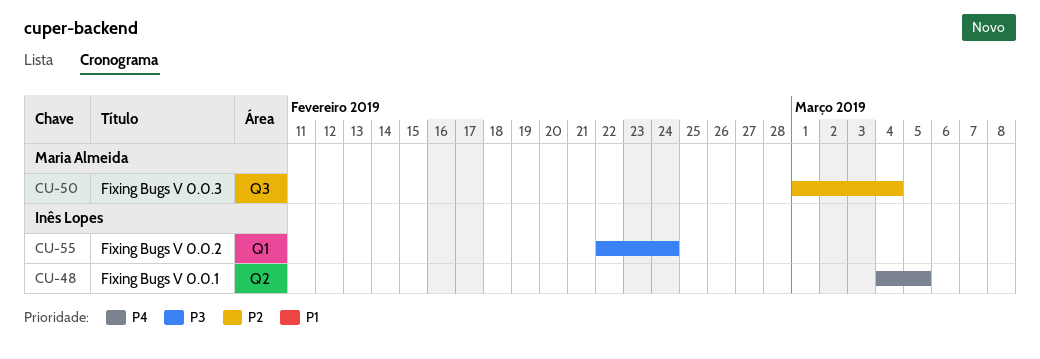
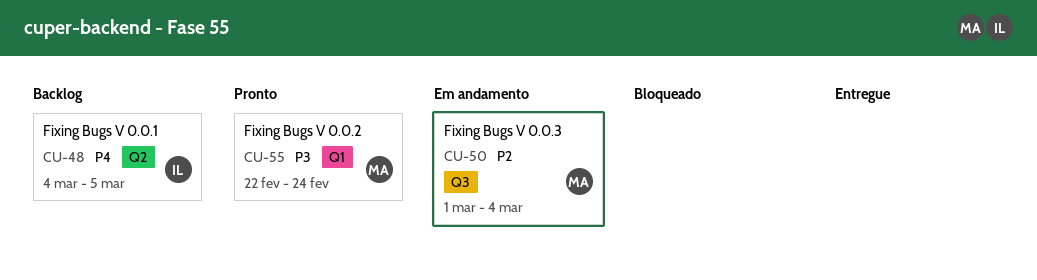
CU-55, owner: Inês Lopes -> Maria Almeida

